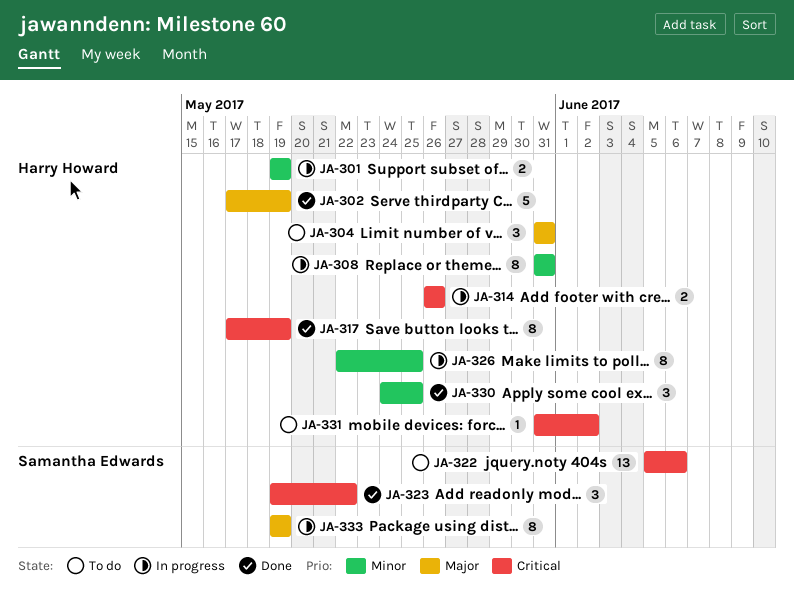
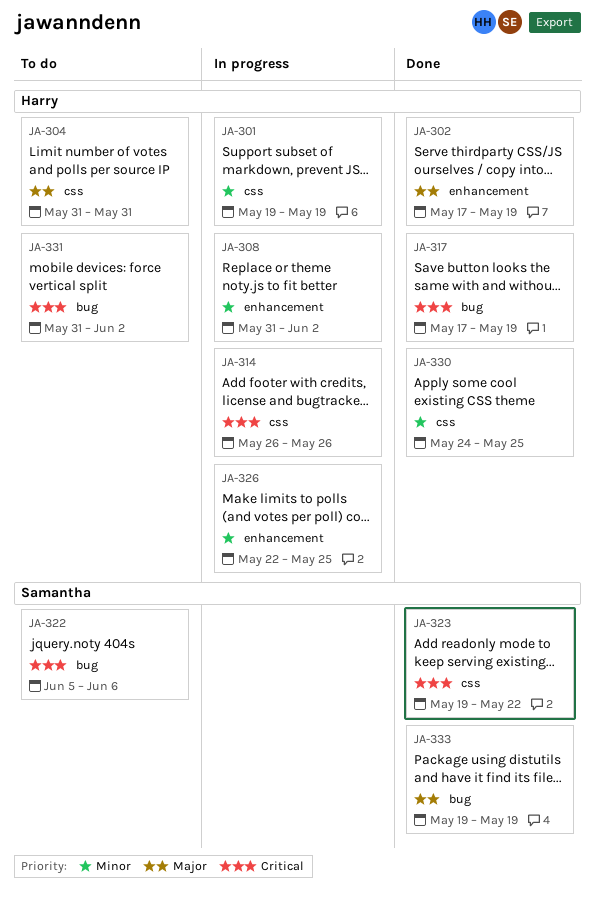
JA-308, due: May 31 -> Jun 2
JA-333, status: In progress -> Done

